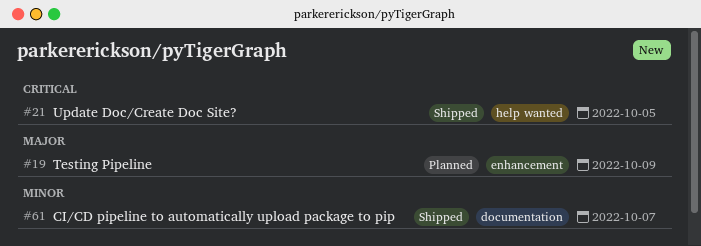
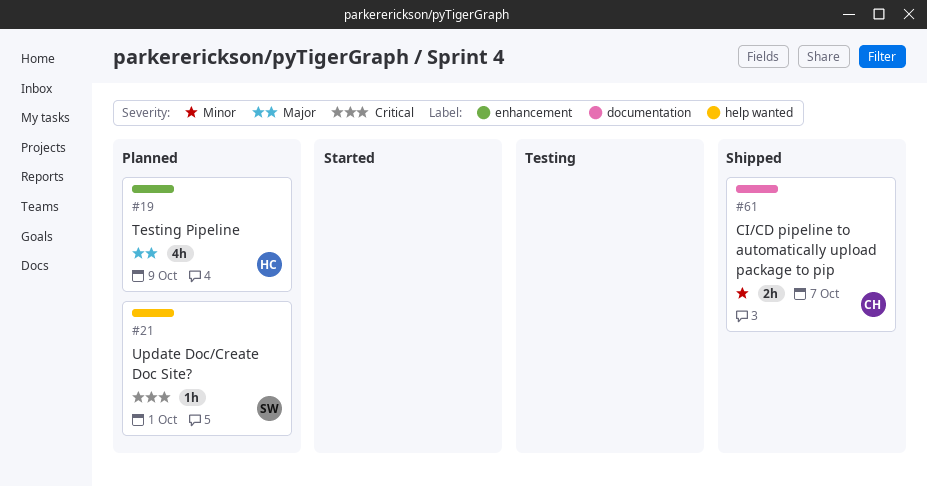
#21, status: Shipped -> Planned
#21, due: Oct 5 -> Oct 1

